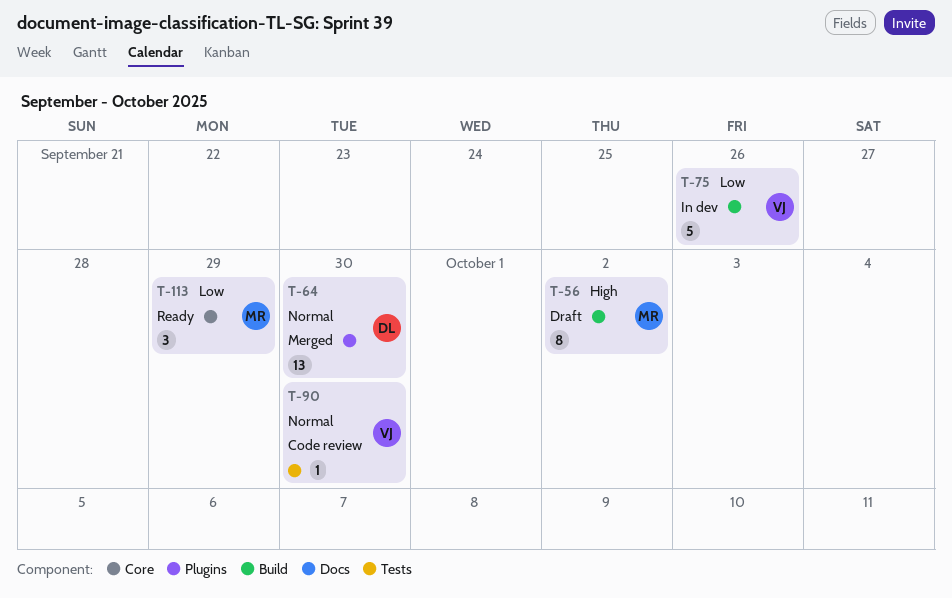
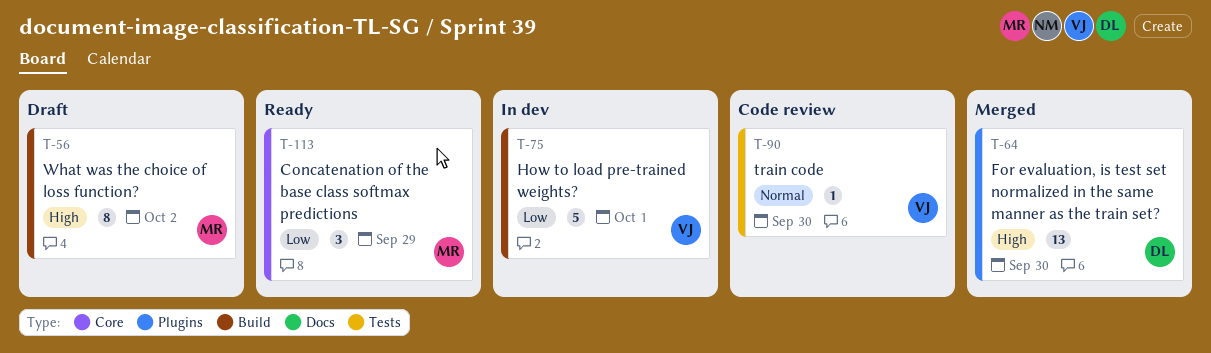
T-64, priority: Normal -> High
T-75, due: Sep 26 -> Oct 1

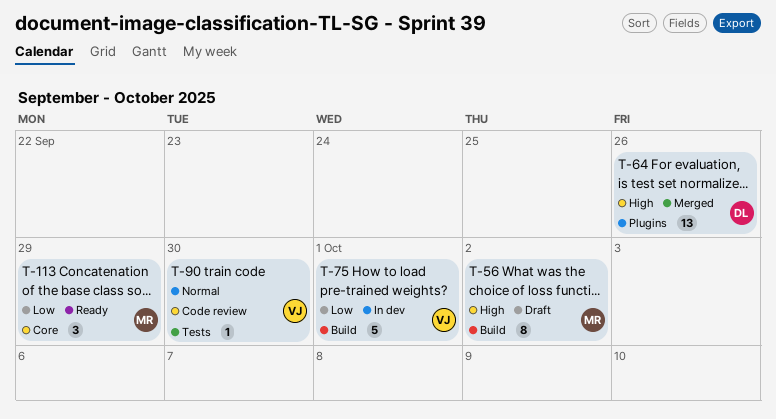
T-64, due: Sep 30 -> Sep 26

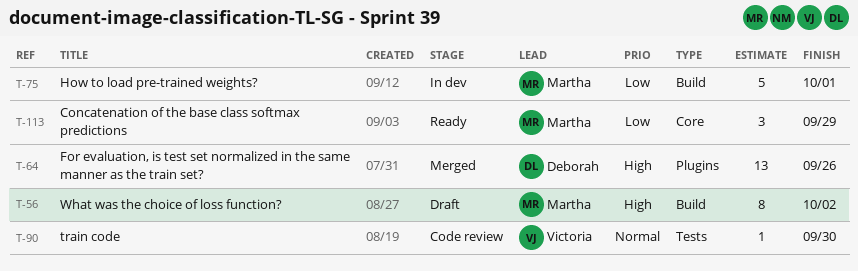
T-75, owner: Victoria -> Martha

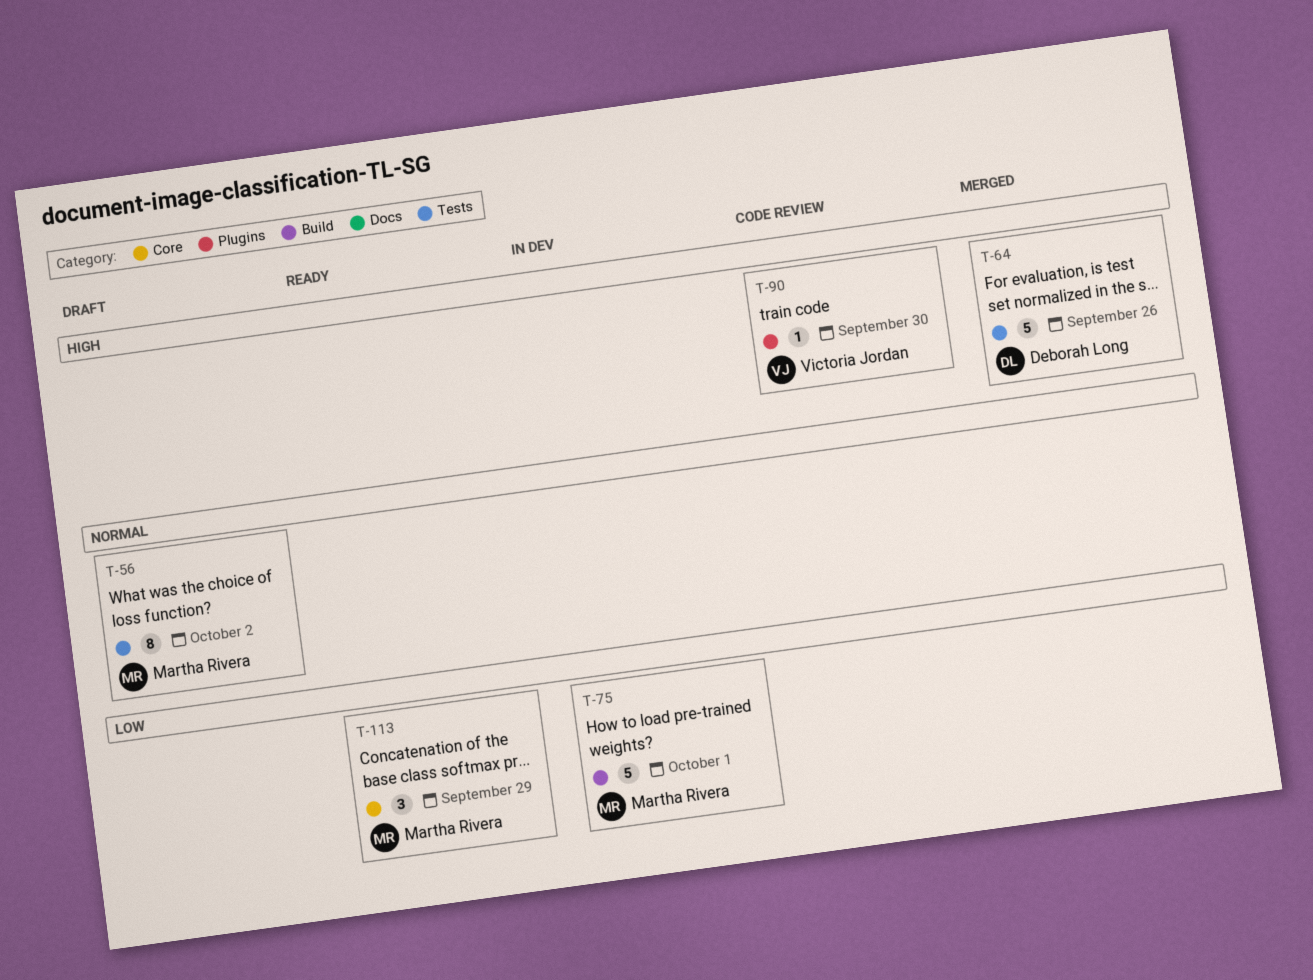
T-56, priority: High -> Normal
T-56, label: Build -> Tests
T-64, label: Plugins -> Tests
T-64, estimate: 13 -> 5
T-90, priority: Normal -> High
T-90, label: Tests -> Plugins

